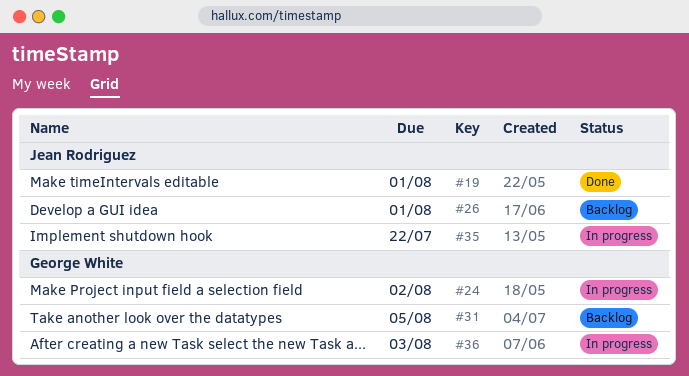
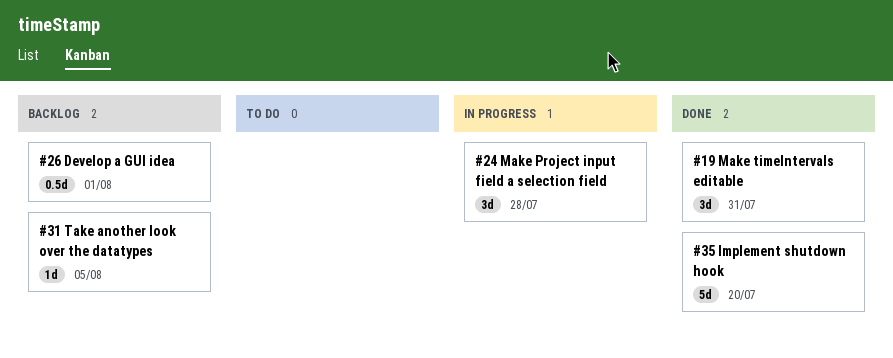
#19, due: Aug 1 -> Jul 31
#24, due: Aug 2 -> Jul 28
#35, status: In progress -> Done
#35, due: Jul 22 -> Jul 20
#36: present -> none

